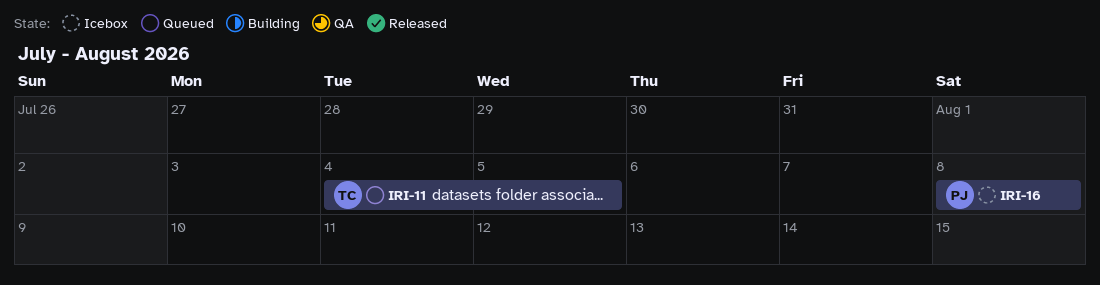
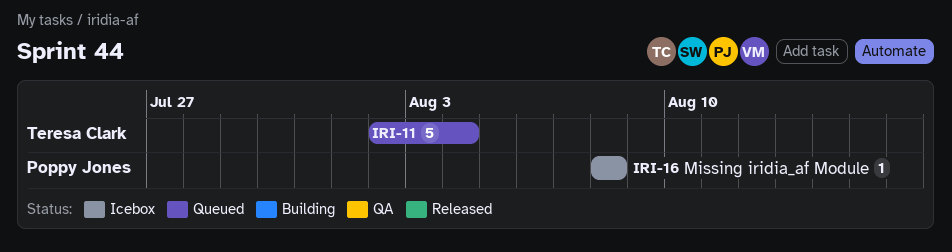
IRI-11, start: Aug 4 -> Aug 2
IRI-11, due: Aug 5 -> Aug 4

